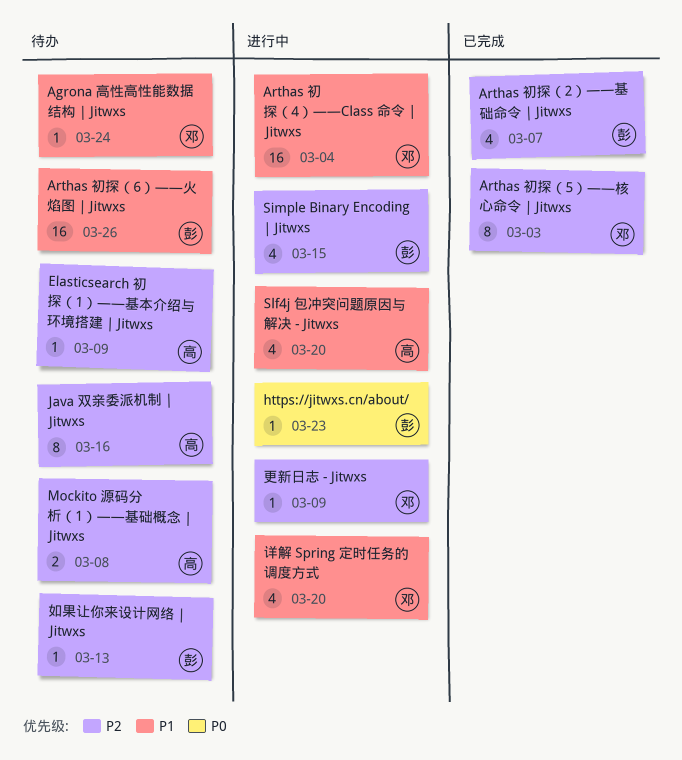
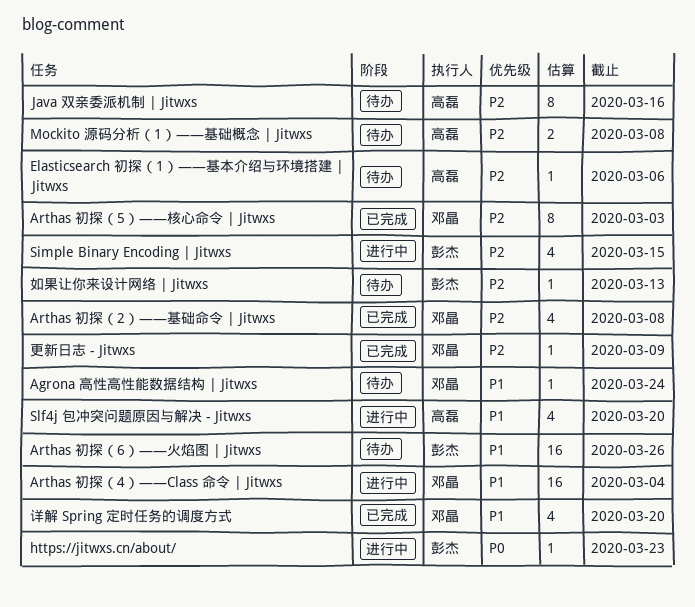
Arthas 初探（2）——基础命令 | Jitwxs, owner: 彭杰 -> 邓晶
Arthas 初探（2）——基础命令 | Jitwxs, due: Mar 7 -> Mar 8
Elasticsearch 初探（1）——基本介绍与环境搭建 | Jitwxs, due: Mar 9 -> Mar 6
更新日志 - Jitwxs, status: 进行中 -> 已完成
详解 Spring 定时任务的调度方式, status: 进行中 -> 已完成

